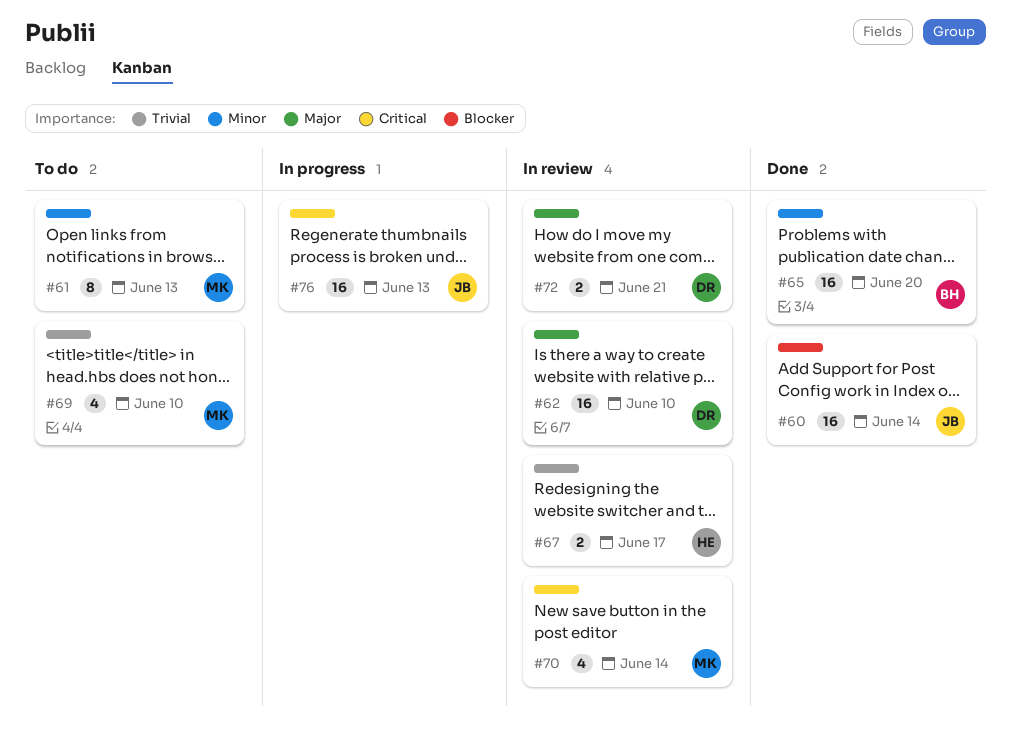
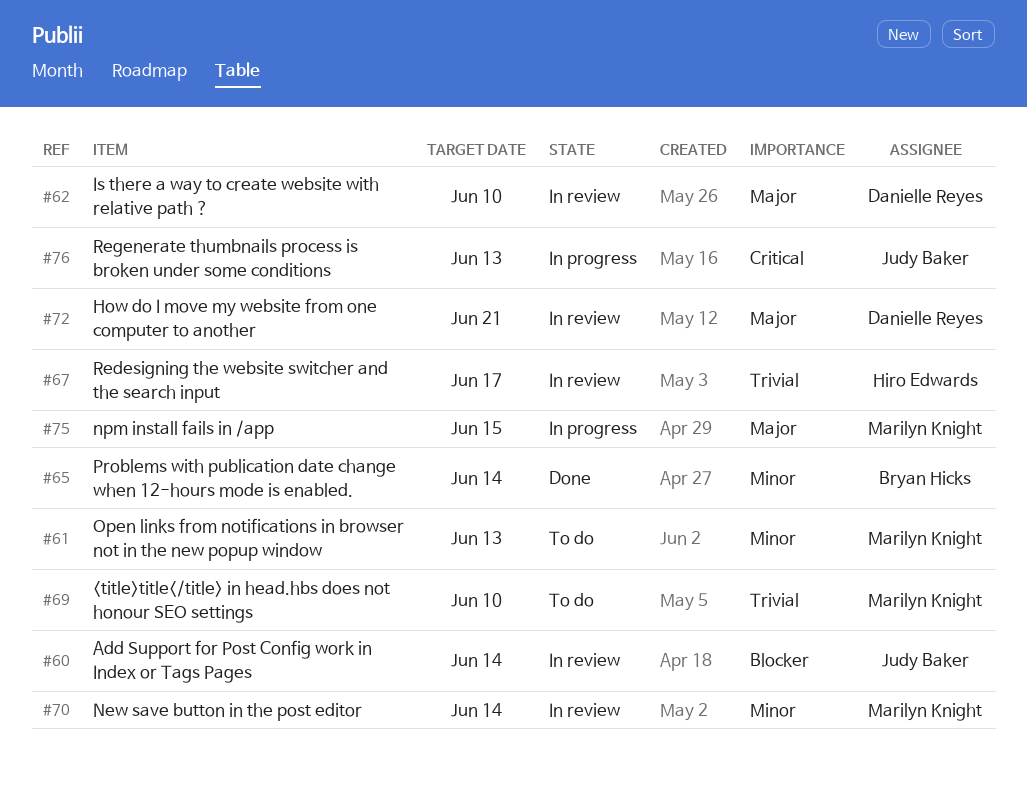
#60, status: Done -> In review
#65, due: Jun 20 -> Jun 14
#70, priority: Critical -> Minor
#75: none -> present

